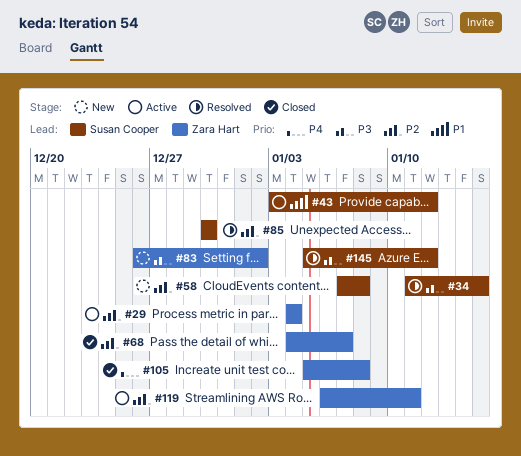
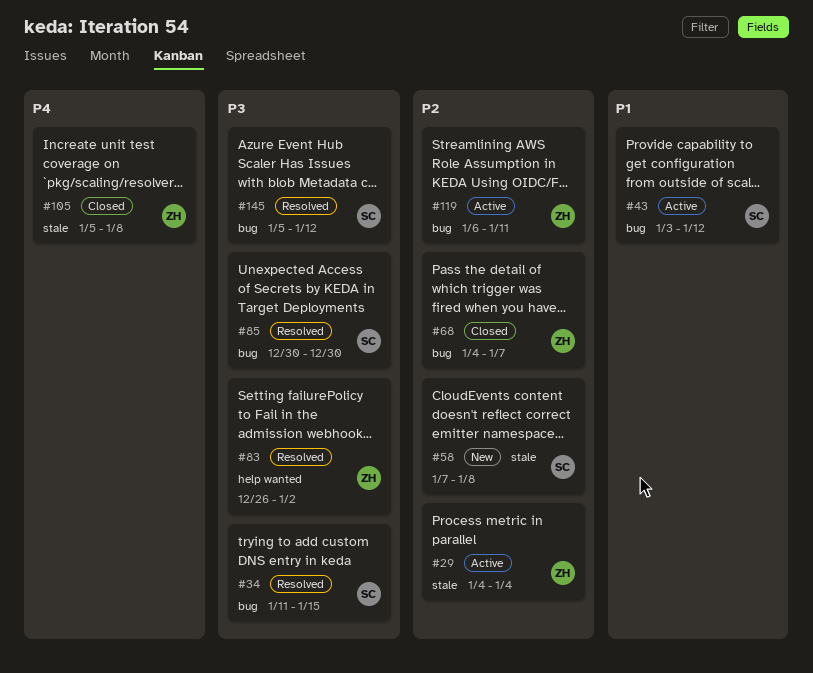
#83, status: New -> Resolved
#85, priority: P2 -> P3

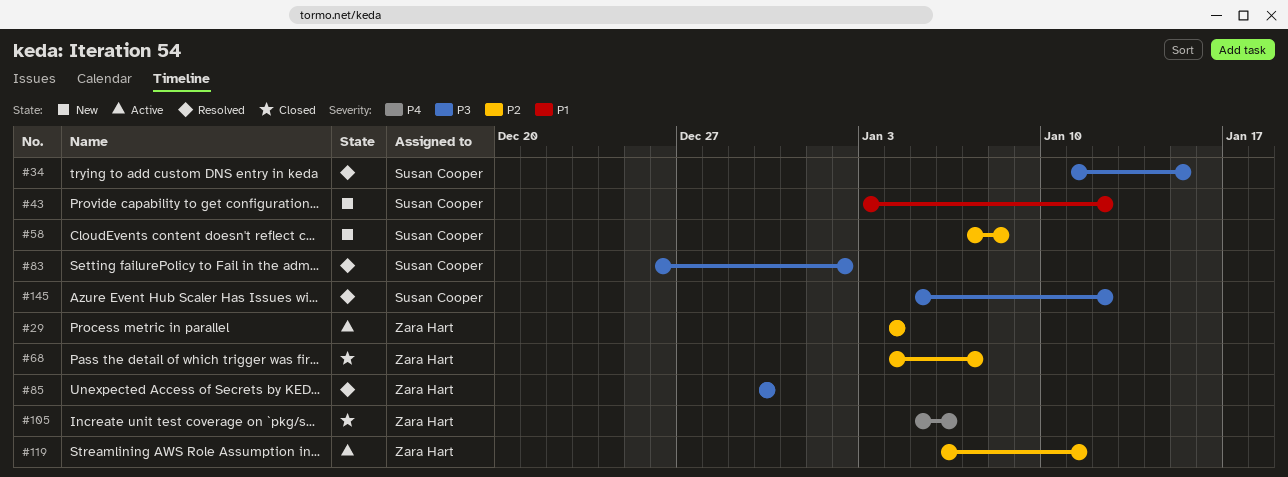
#43, status: Active -> New
#83, owner: Zara Hart -> Susan Cooper
#85, owner: Susan Cooper -> Zara Hart
#105, due: Jan 8 -> Jan 6

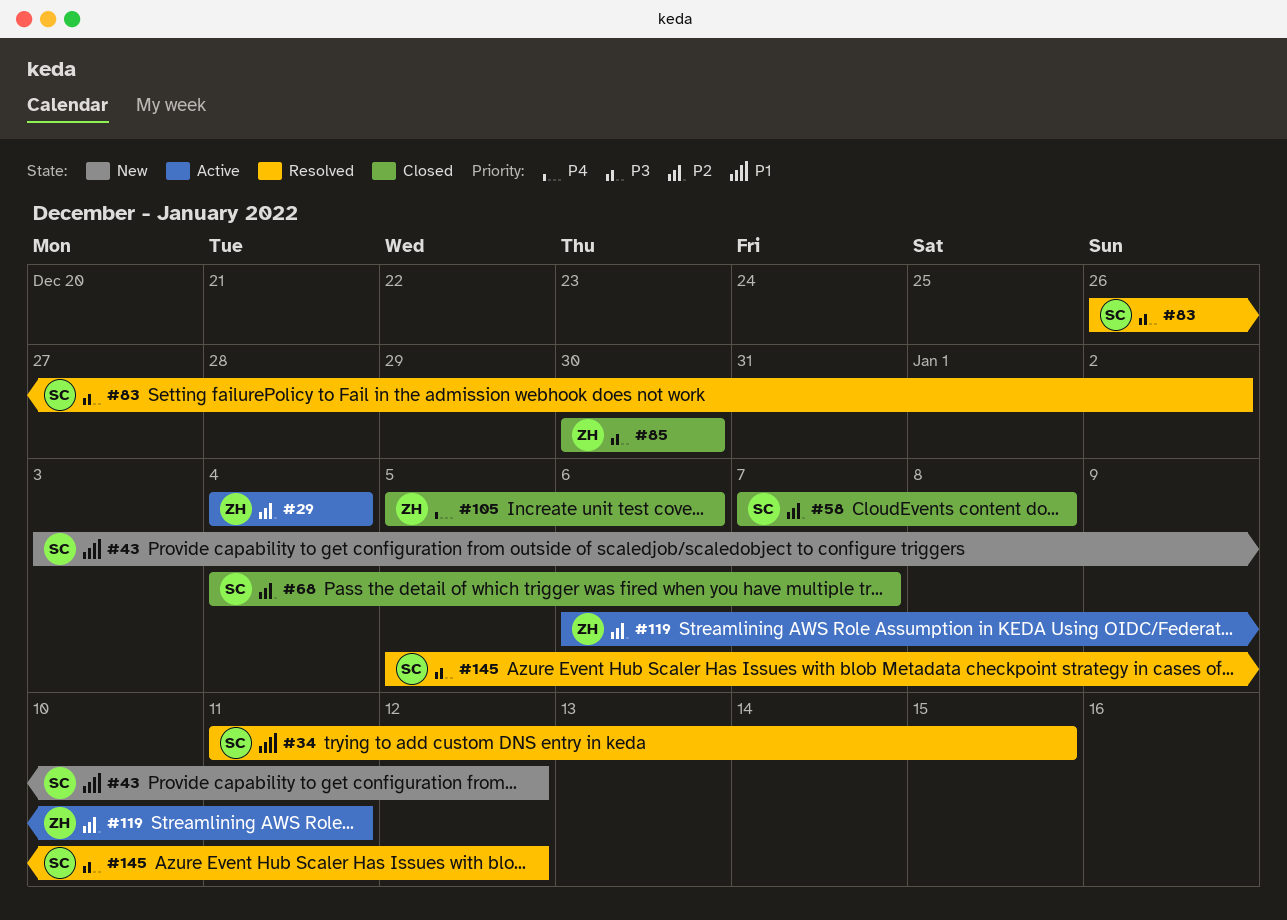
#34, priority: P3 -> P1
#58, status: New -> Closed
#68, owner: Zara Hart -> Susan Cooper
#85, status: Resolved -> Closed

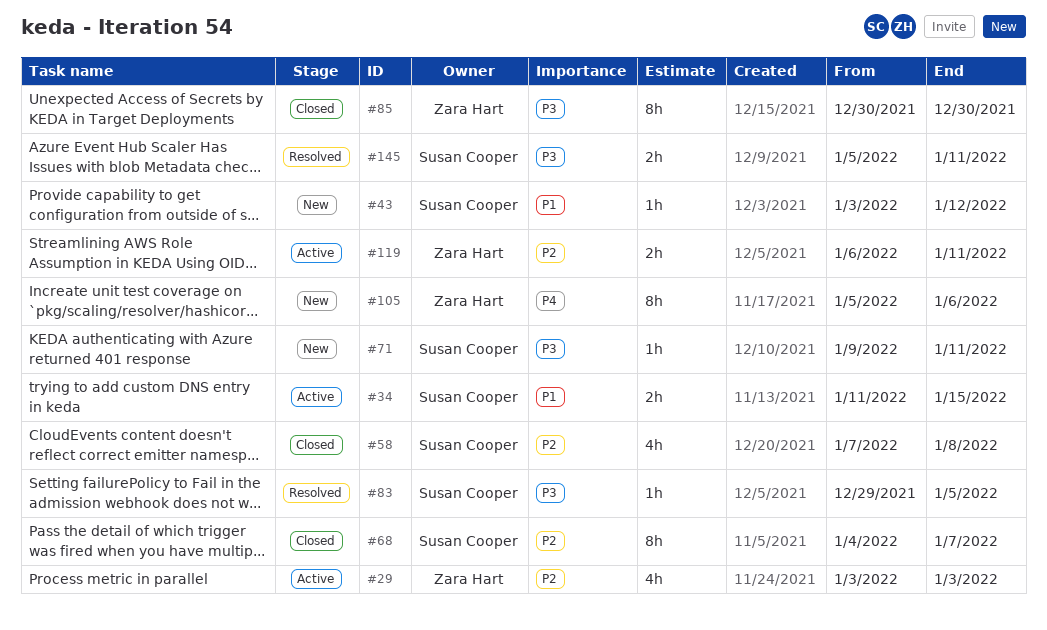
#29, start: Jan 4 -> Jan 3
#29, due: Jan 4 -> Jan 3
#34, status: Resolved -> Active
#71: none -> present
#83, start: Dec 26 -> Dec 29
#83, due: Jan 2 -> Jan 5
#105, status: Closed -> New
#145, due: Jan 12 -> Jan 11

